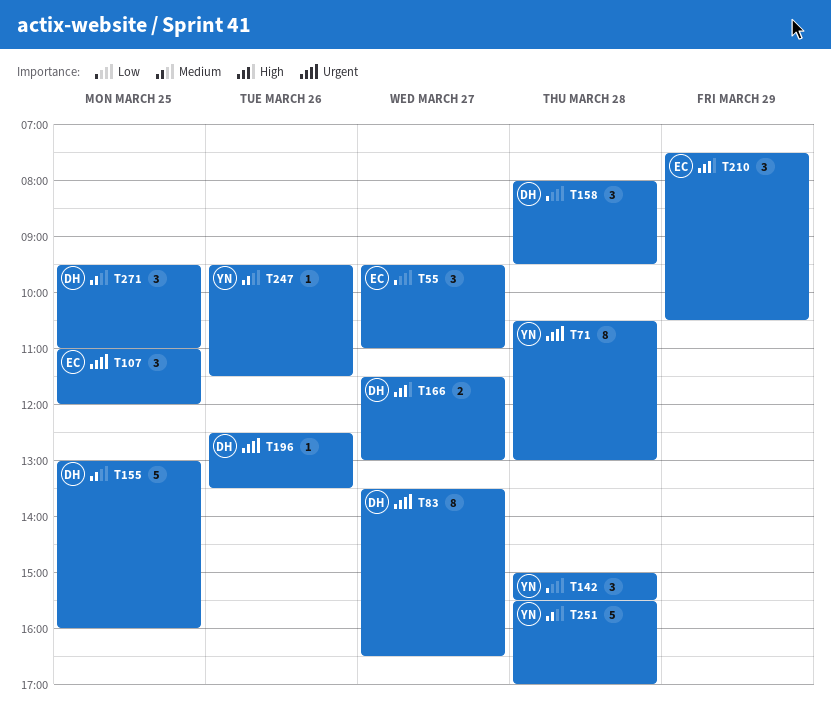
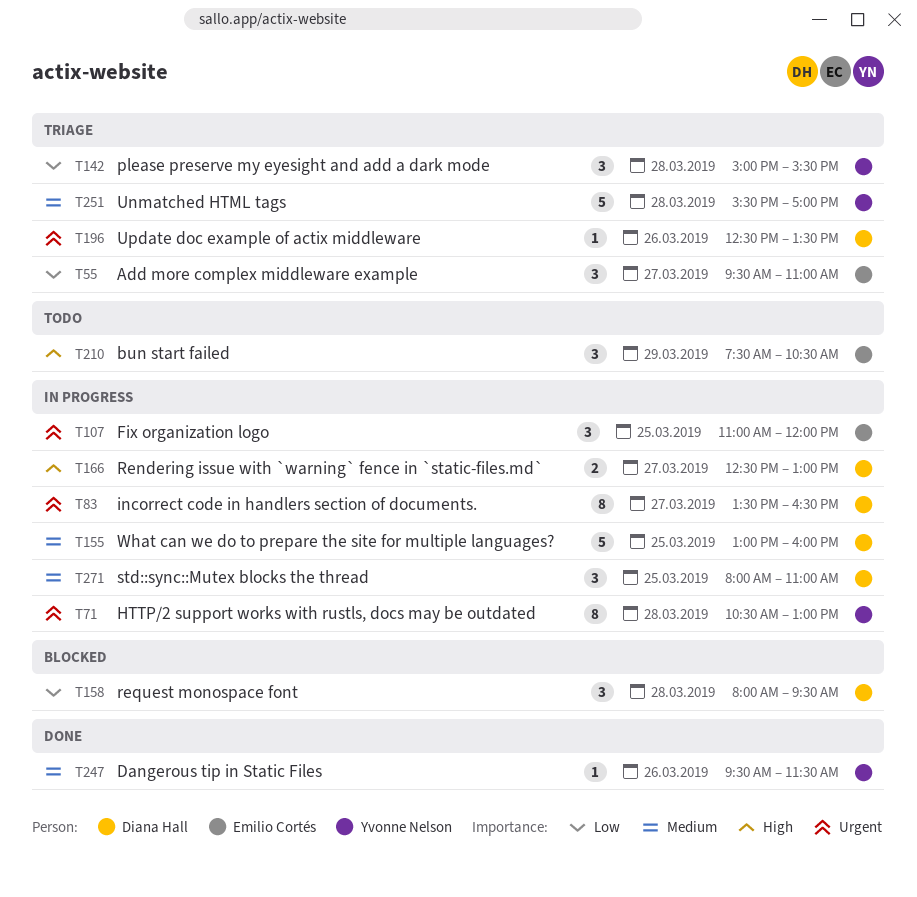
T166, begins: 11:30 -> 12:30
T271, begins: 09:30 -> 08:00

